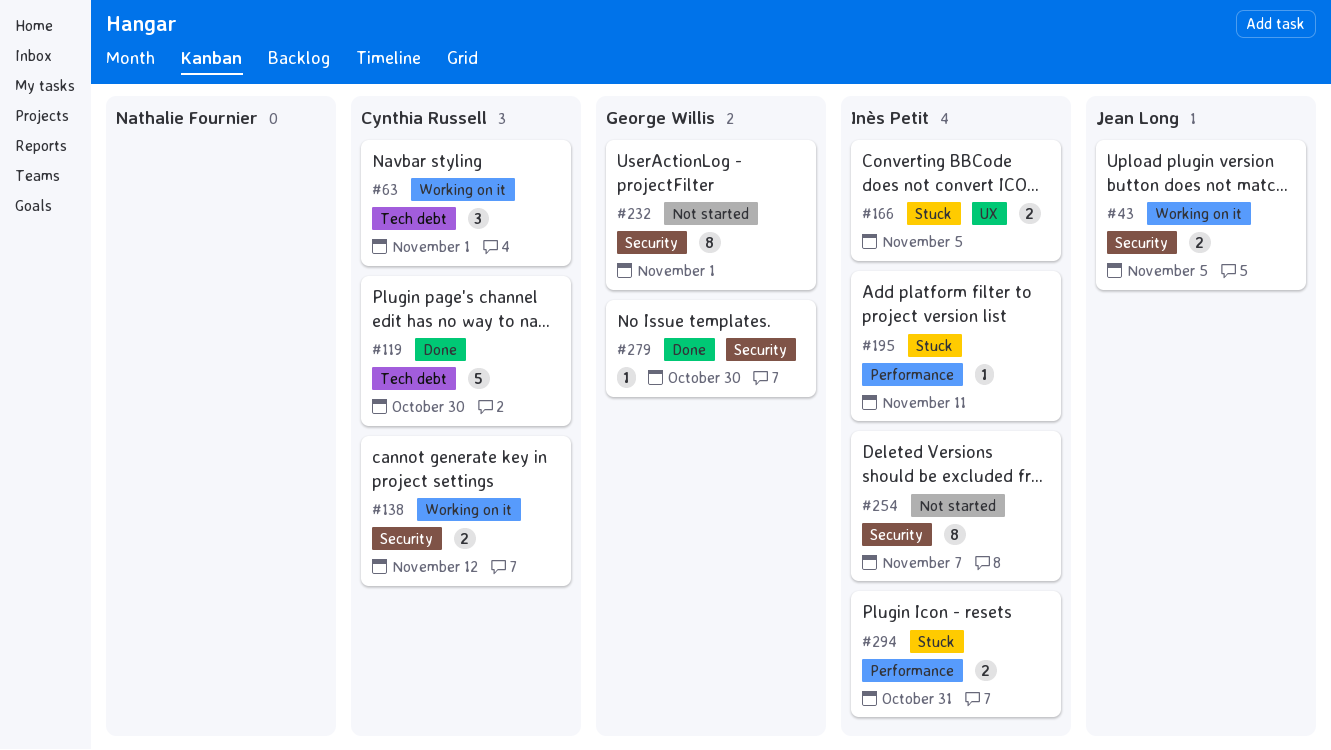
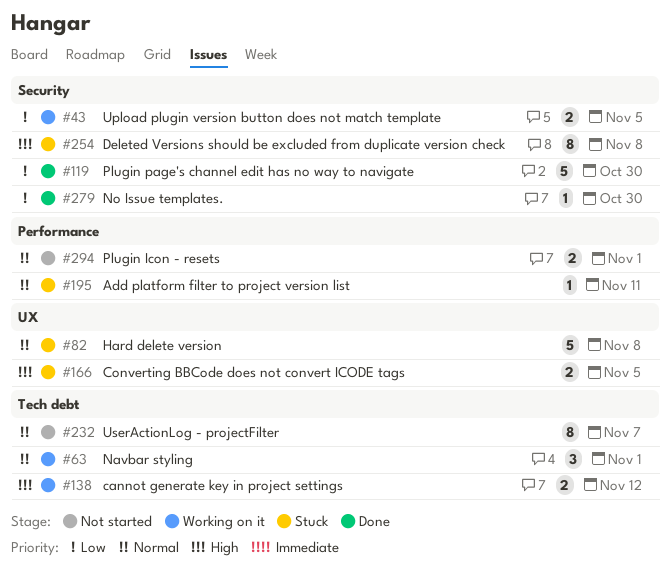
#82: none -> present
#119, label: Tech debt -> Security
#138, label: Security -> Tech debt
#232, label: Security -> Tech debt
#232, due: Nov 1 -> Nov 7
#254, status: Not started -> Stuck
#254, due: Nov 7 -> Nov 8
#294, status: Stuck -> Not started
#294, due: Oct 31 -> Nov 1

